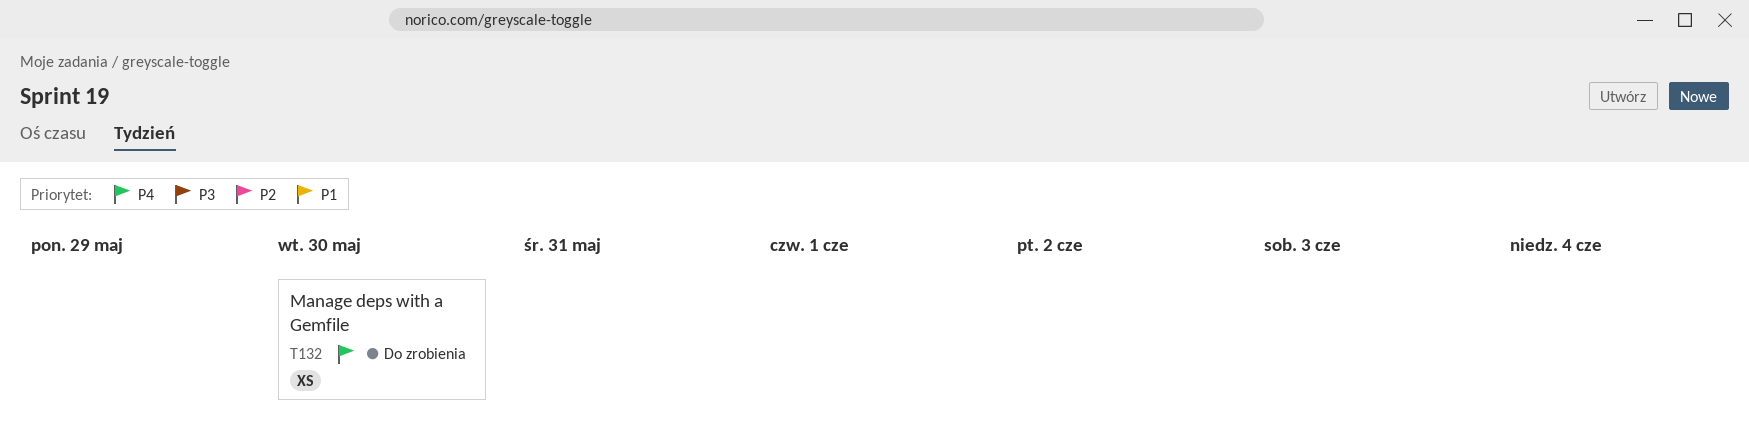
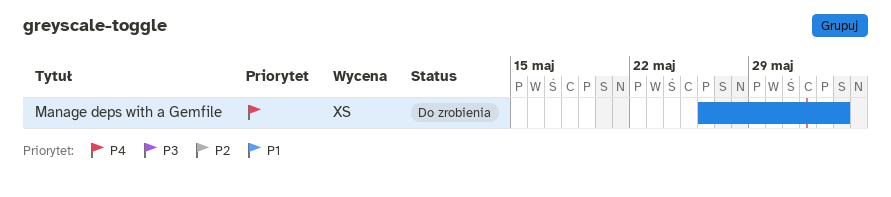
Manage deps with a Gemfile, due: May 30 -> Jun 3

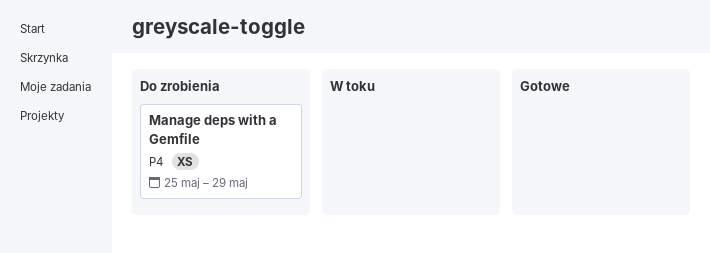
Manage deps with a Gemfile, start: May 26 -> May 25
Manage deps with a Gemfile, due: Jun 3 -> May 29

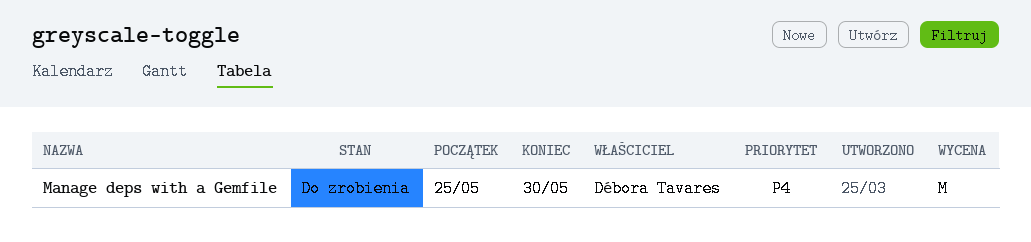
Manage deps with a Gemfile, estimate: XS -> M
Manage deps with a Gemfile, due: May 29 -> May 30

